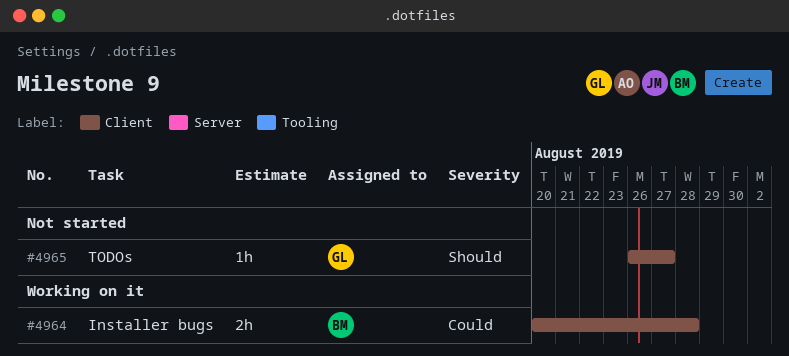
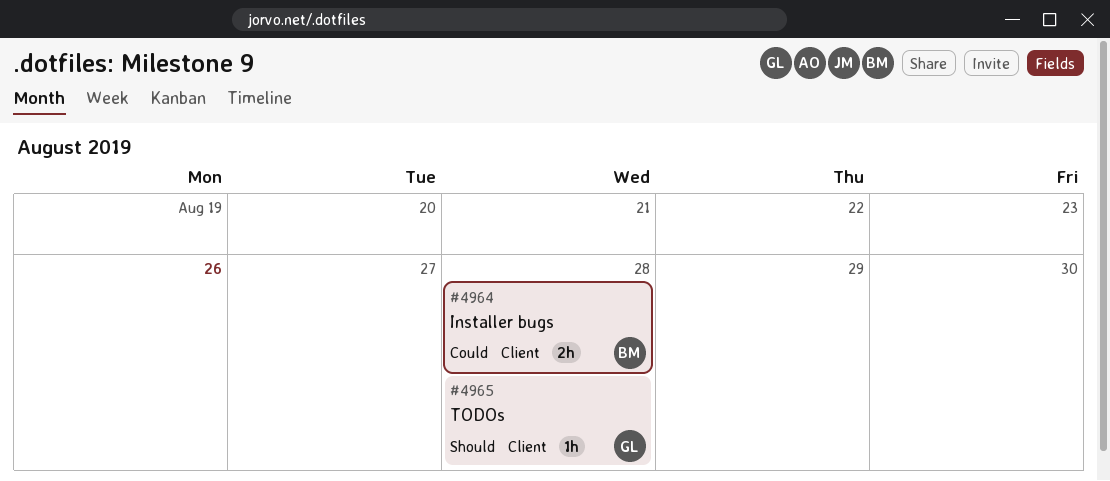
#4965, due: Aug 27 -> Aug 28

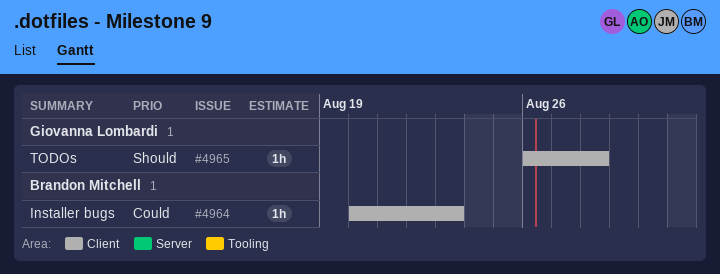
#4964, estimate: 2h -> 1h
#4964, due: Aug 28 -> Aug 23

